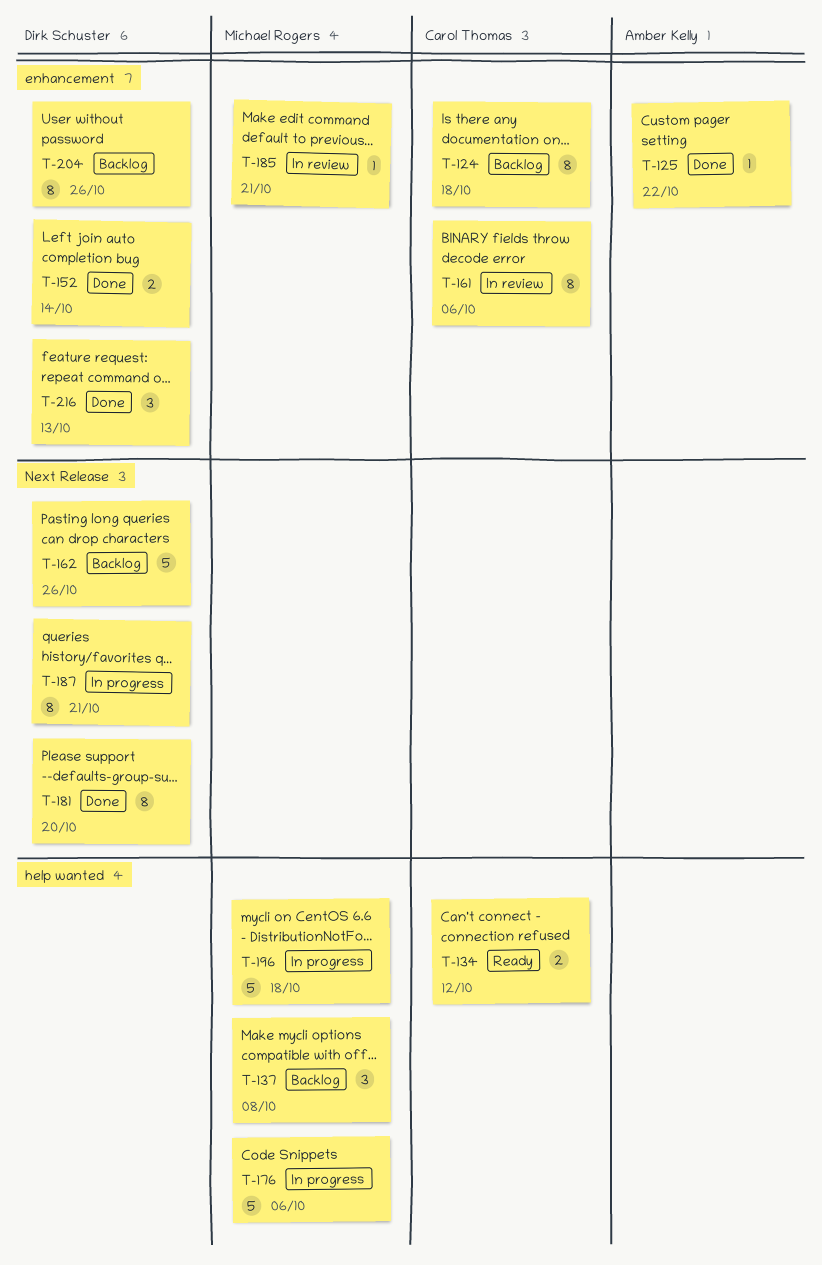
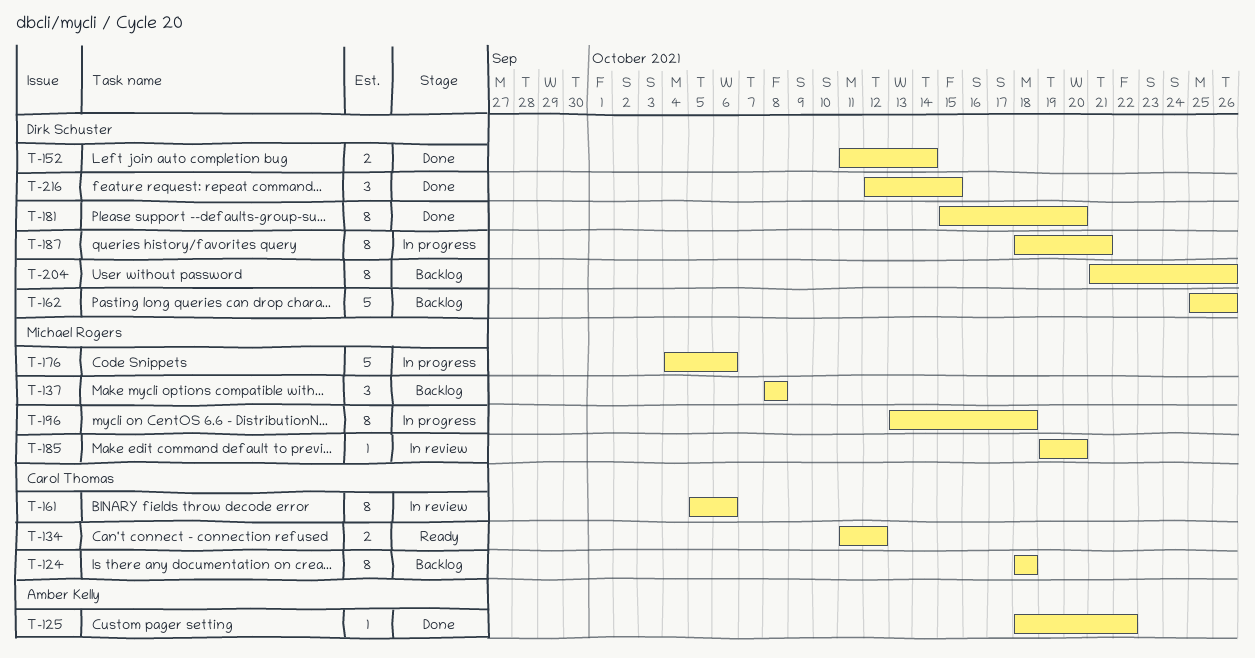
T-185, due: Oct 21 -> Oct 20
T-196, estimate: 5 -> 8
T-216, due: Oct 13 -> Oct 15

